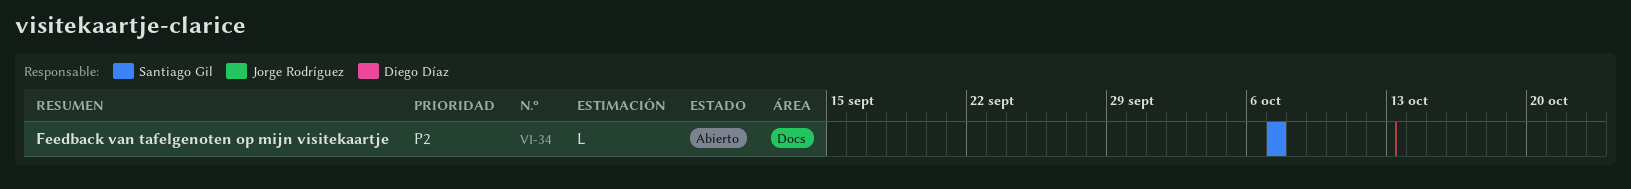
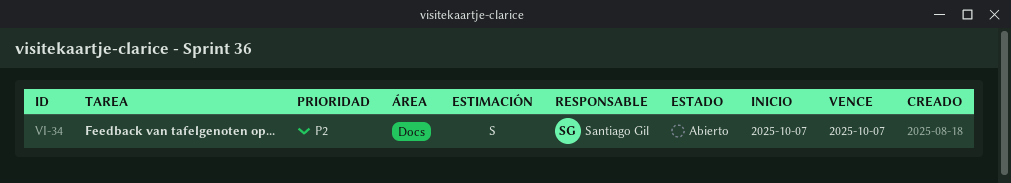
VI-34, estimate: L -> S

